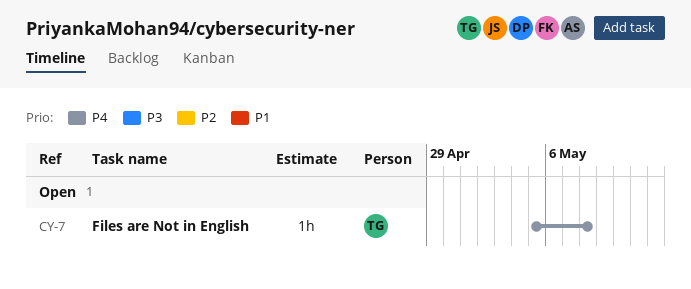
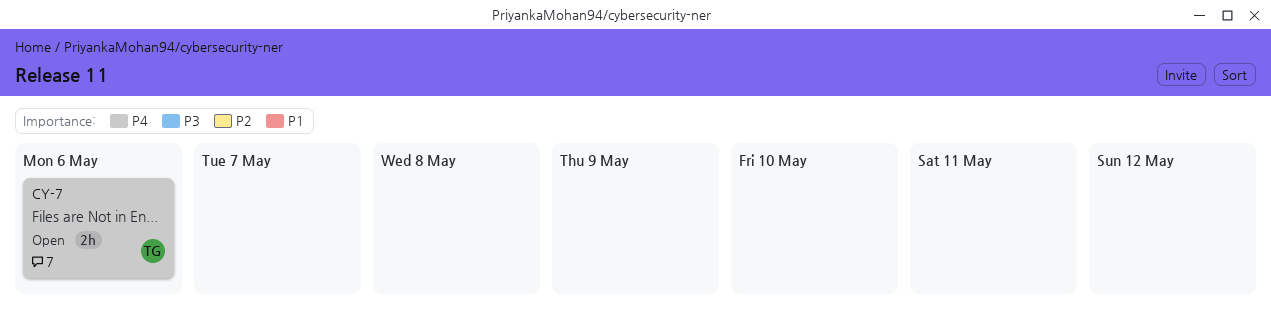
CY-7, estimate: 1h -> 2h
CY-7, due: May 8 -> May 6

